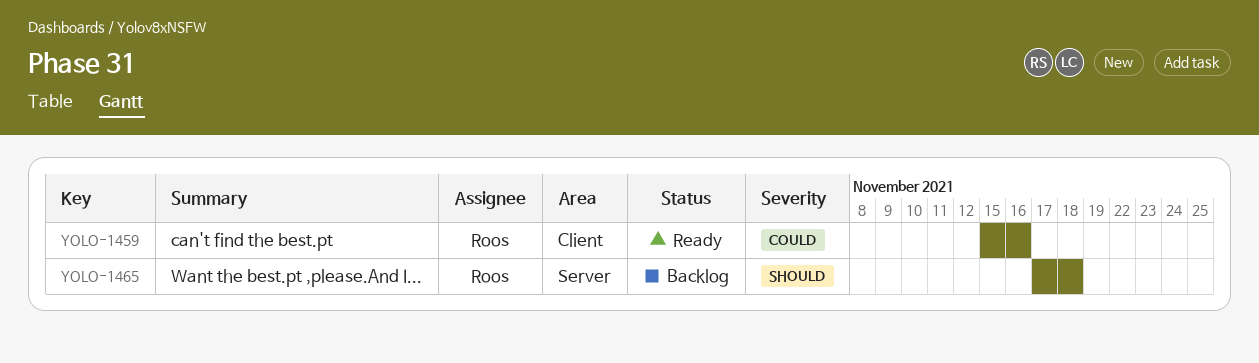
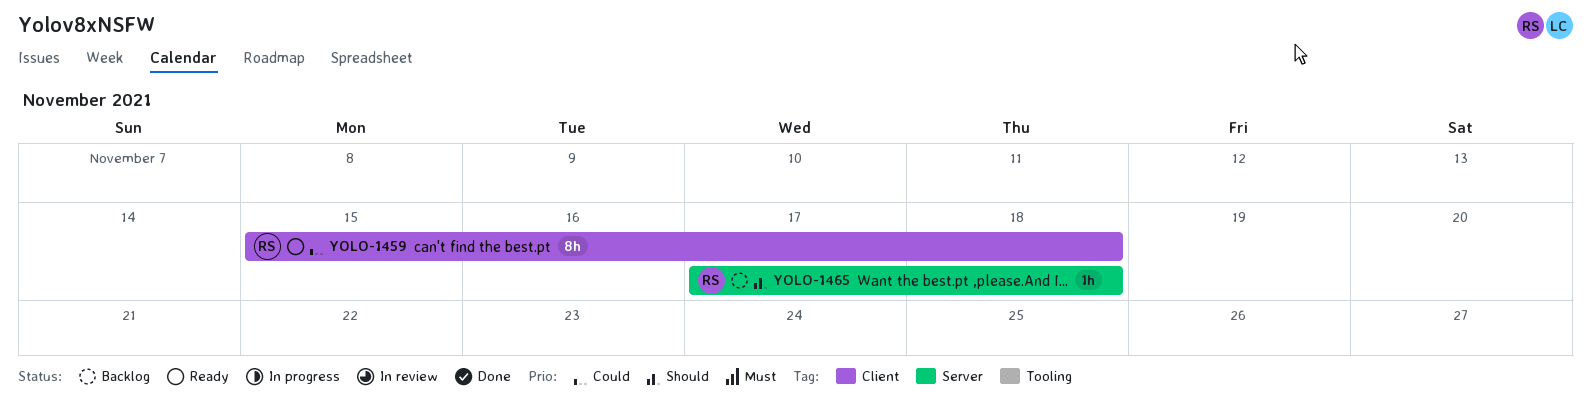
YOLO-1459, due: Nov 16 -> Nov 18

